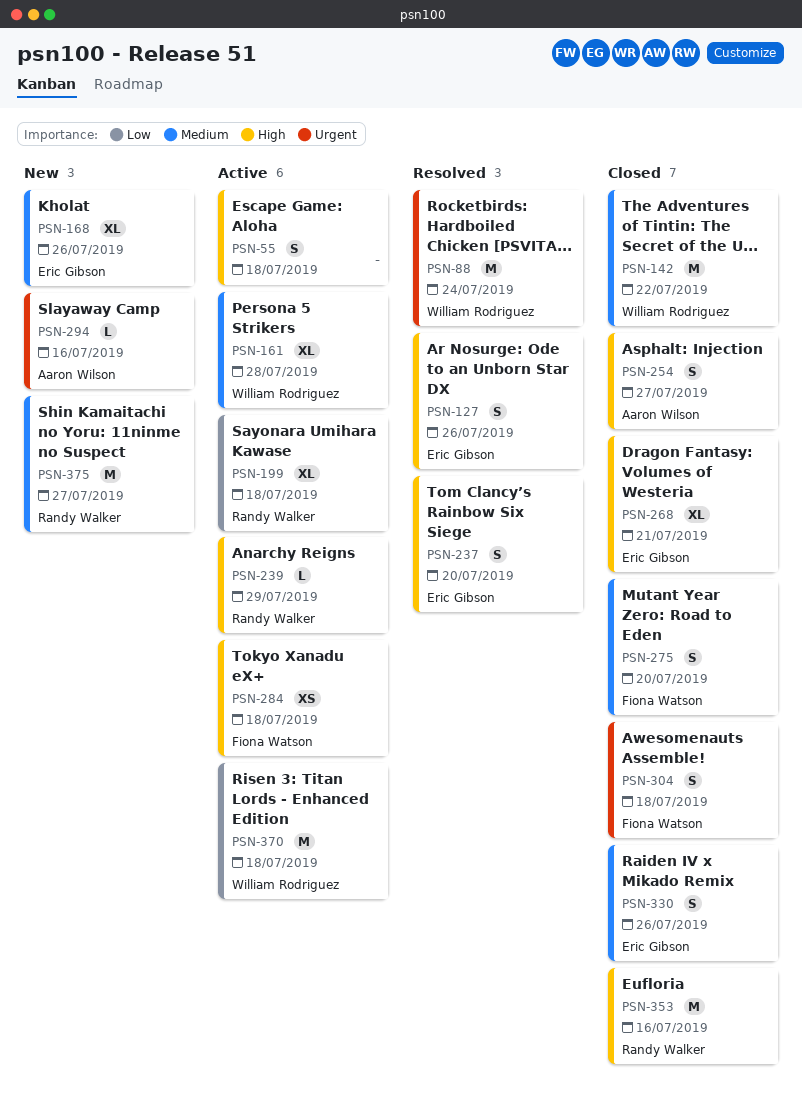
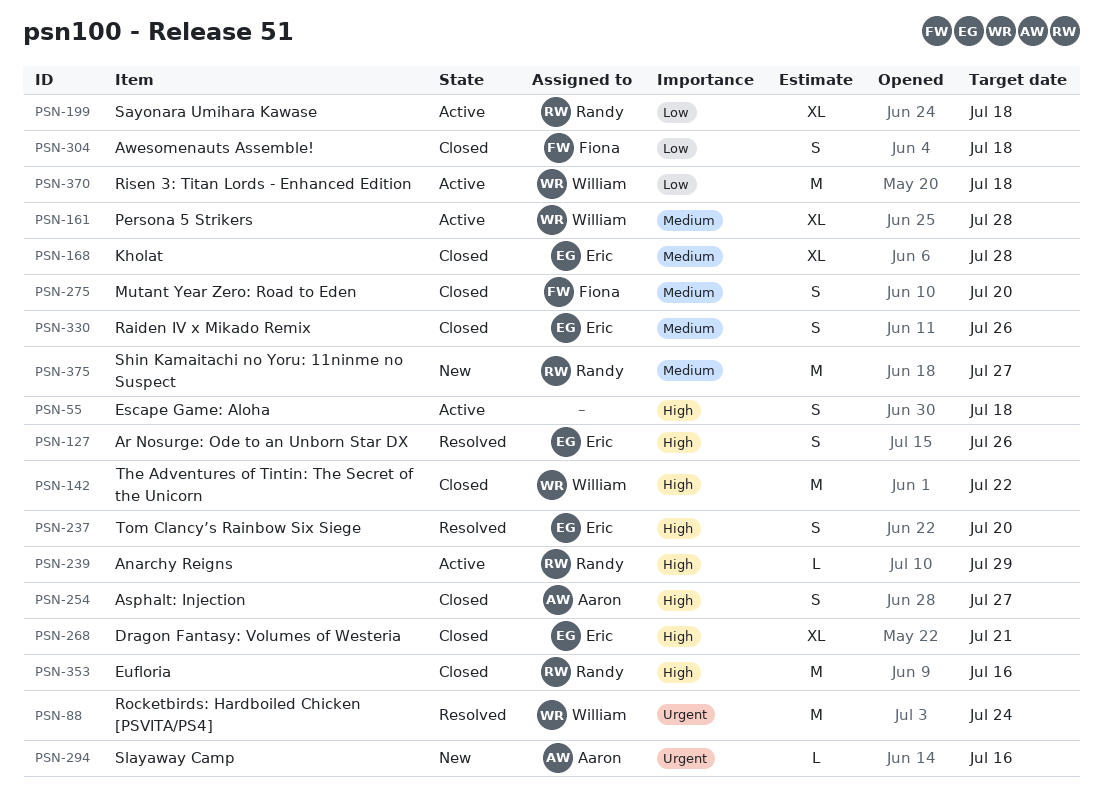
PSN-142, priority: Medium -> High
PSN-168, status: New -> Closed
PSN-168, due: Jul 26 -> Jul 28
PSN-284: present -> none
PSN-304, priority: Urgent -> Low

